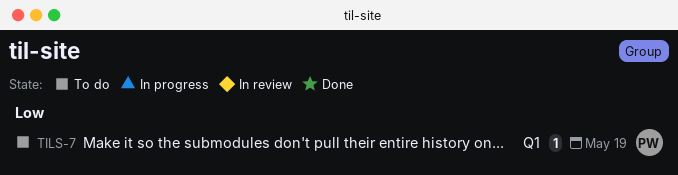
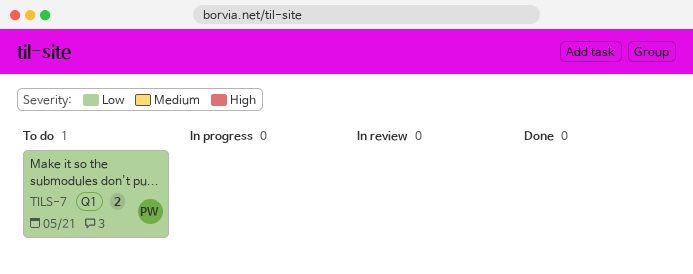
TILS-7, estimate: 1 -> 2
TILS-7, due: May 19 -> May 21

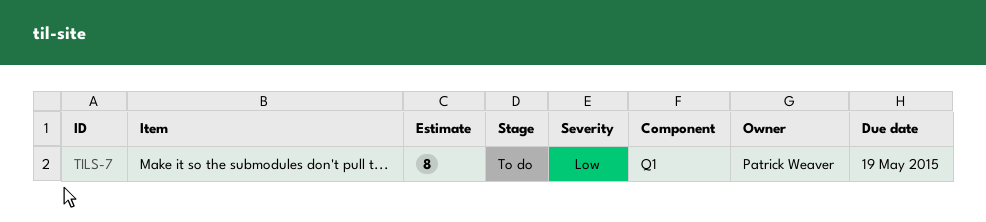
TILS-7, estimate: 2 -> 8
TILS-7, due: May 21 -> May 19

